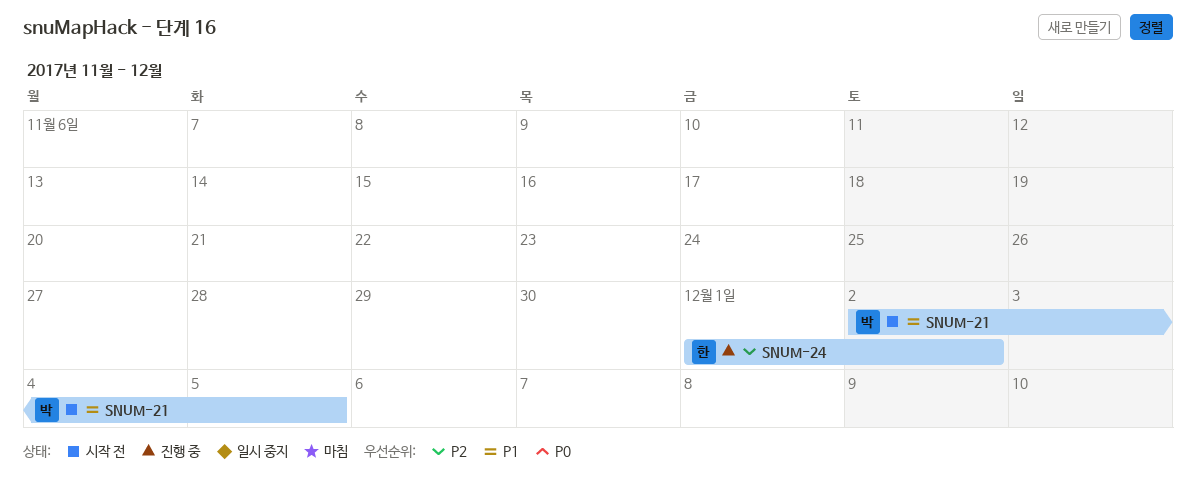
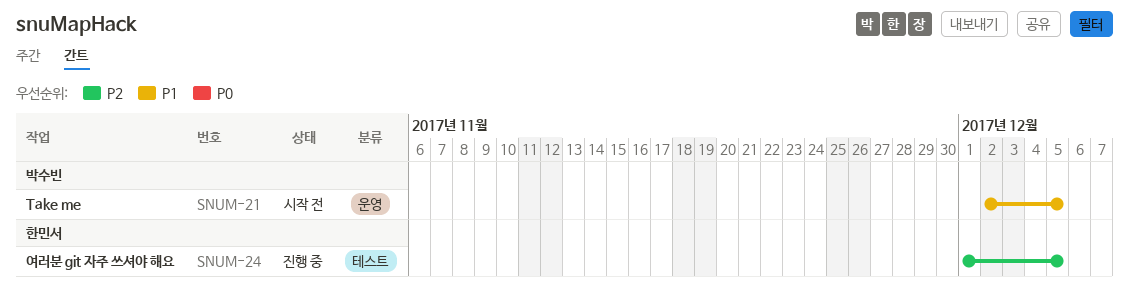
SNUM-24, due: Dec 2 -> Dec 5

